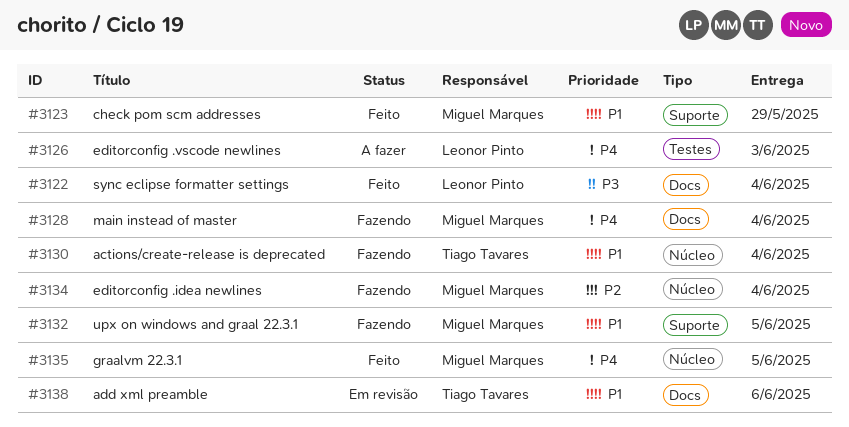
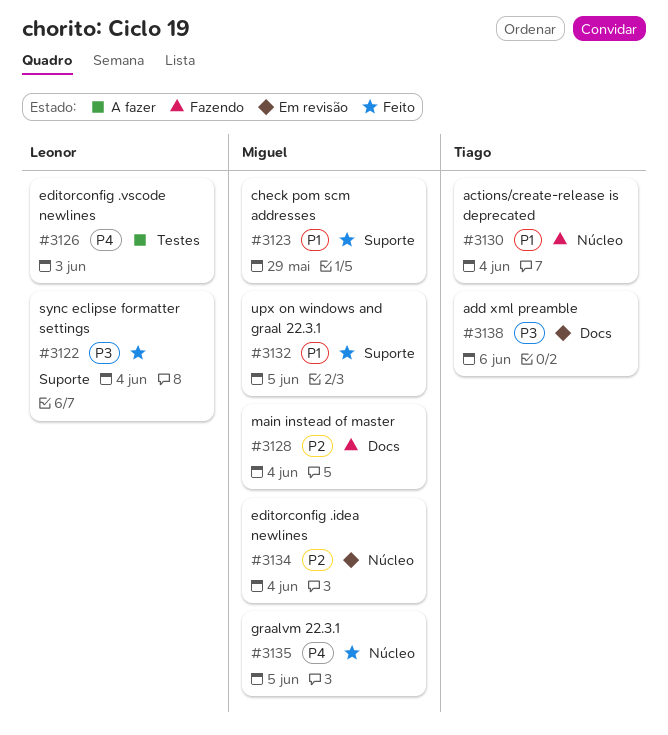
#3122, label: Docs -> Suporte
#3128, priority: P4 -> P2
#3132, status: Fazendo -> Feito
#3134, status: Fazendo -> Em revisão
#3138, priority: P1 -> P3

